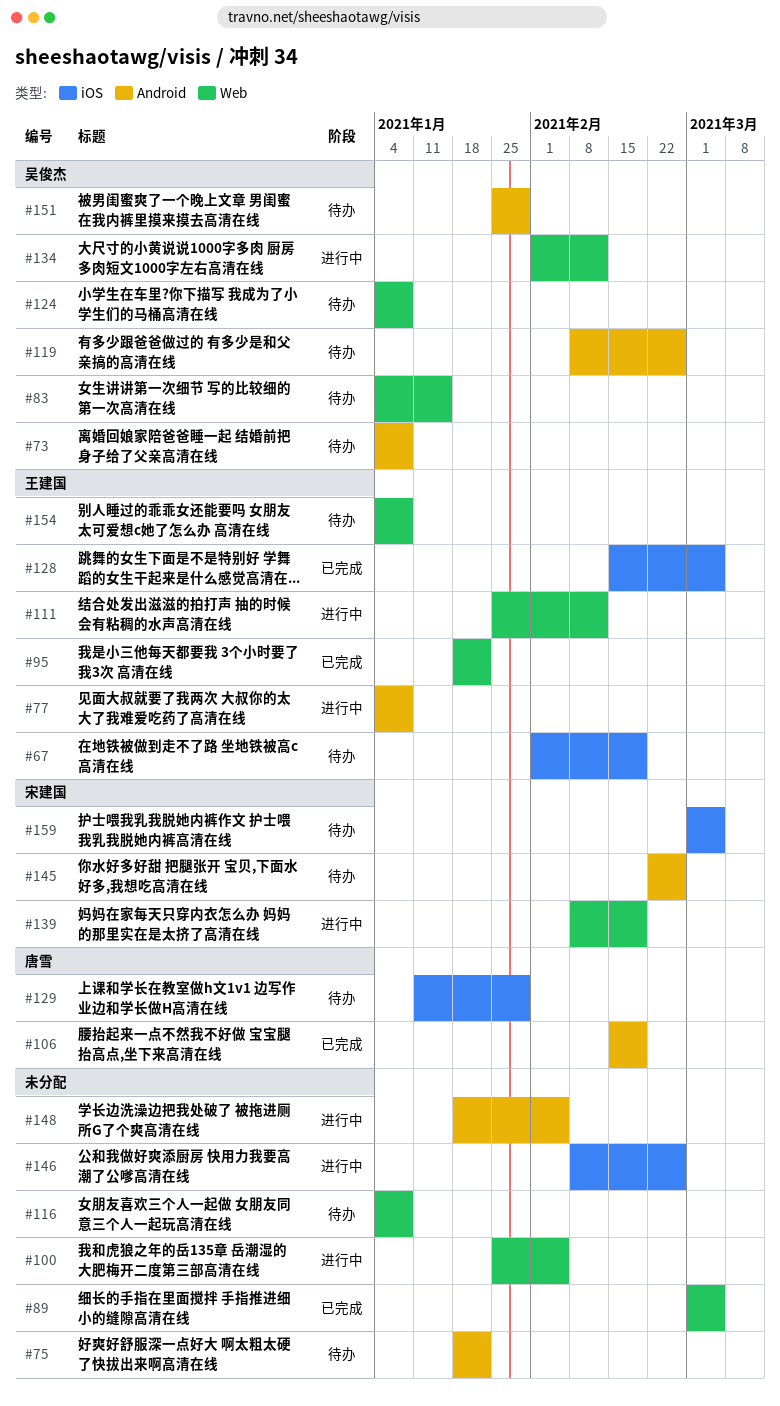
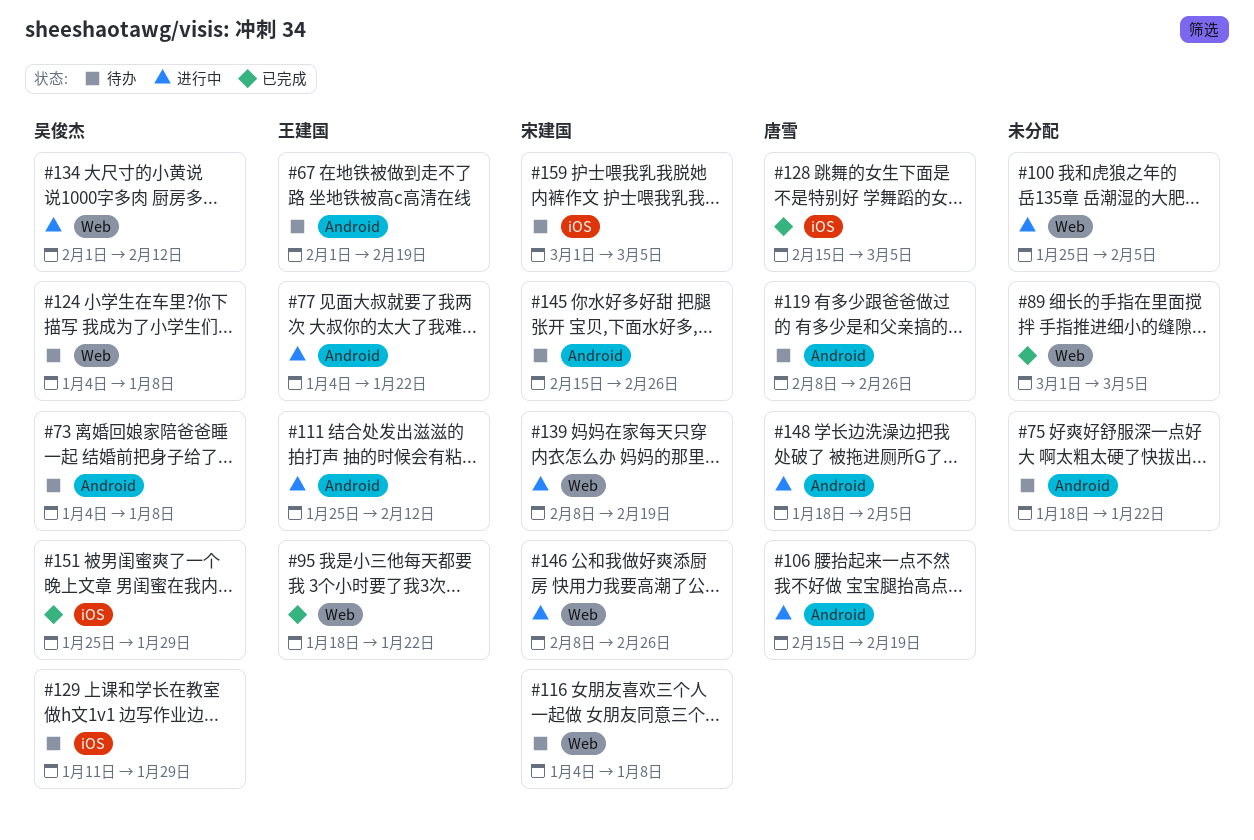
#67, label: iOS -> Android
#77, due: Jan 8 -> Jan 22
#83: present -> none
#106, status: 已完成 -> 进行中
#111, label: Web -> Android
#116, owner: none -> 宋建国
#119, owner: 吴俊杰 -> 唐雪
#128, owner: 王建国 -> 唐雪
#129, owner: 唐雪 -> 吴俊杰
#145, start: Feb 22 -> Feb 15
#146, owner: none -> 宋建国
#146, label: iOS -> Web
#148, owner: none -> 唐雪
#151, status: 待办 -> 已完成
#151, label: Android -> iOS
#154: present -> none

